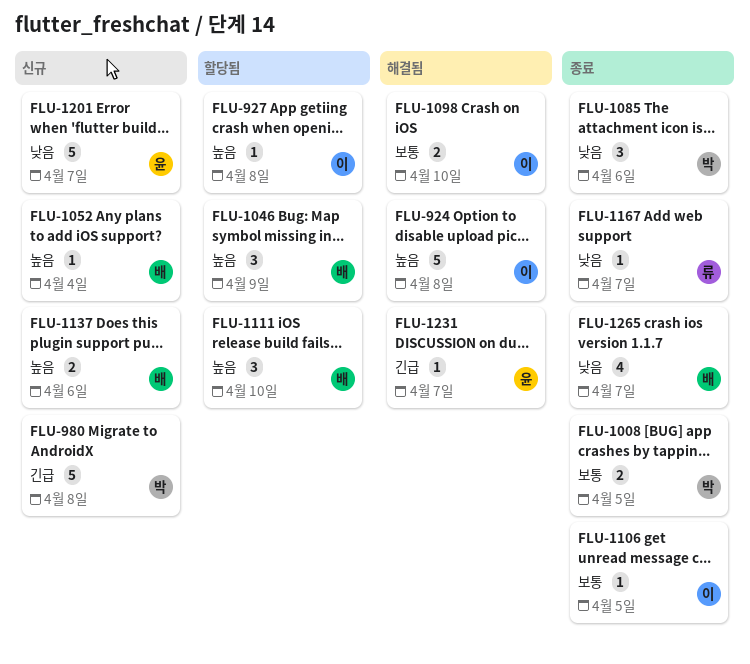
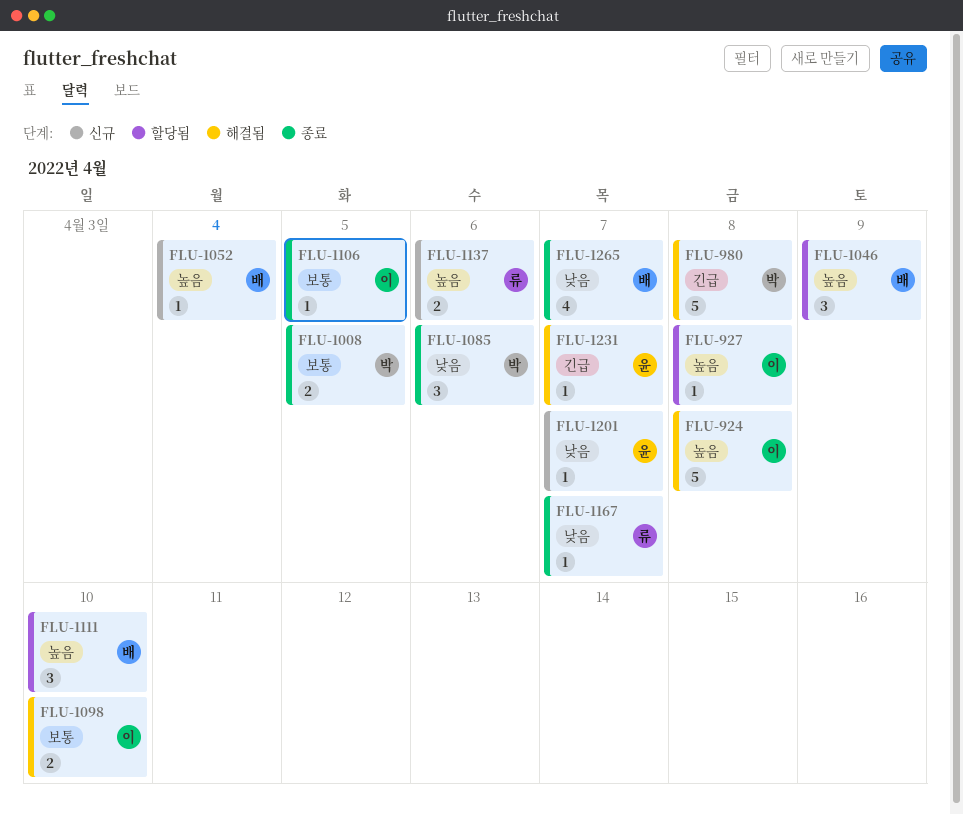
FLU-980, status: 신규 -> 해결됨
FLU-1137, owner: 배 -> 류
FLU-1201, estimate: 5 -> 1

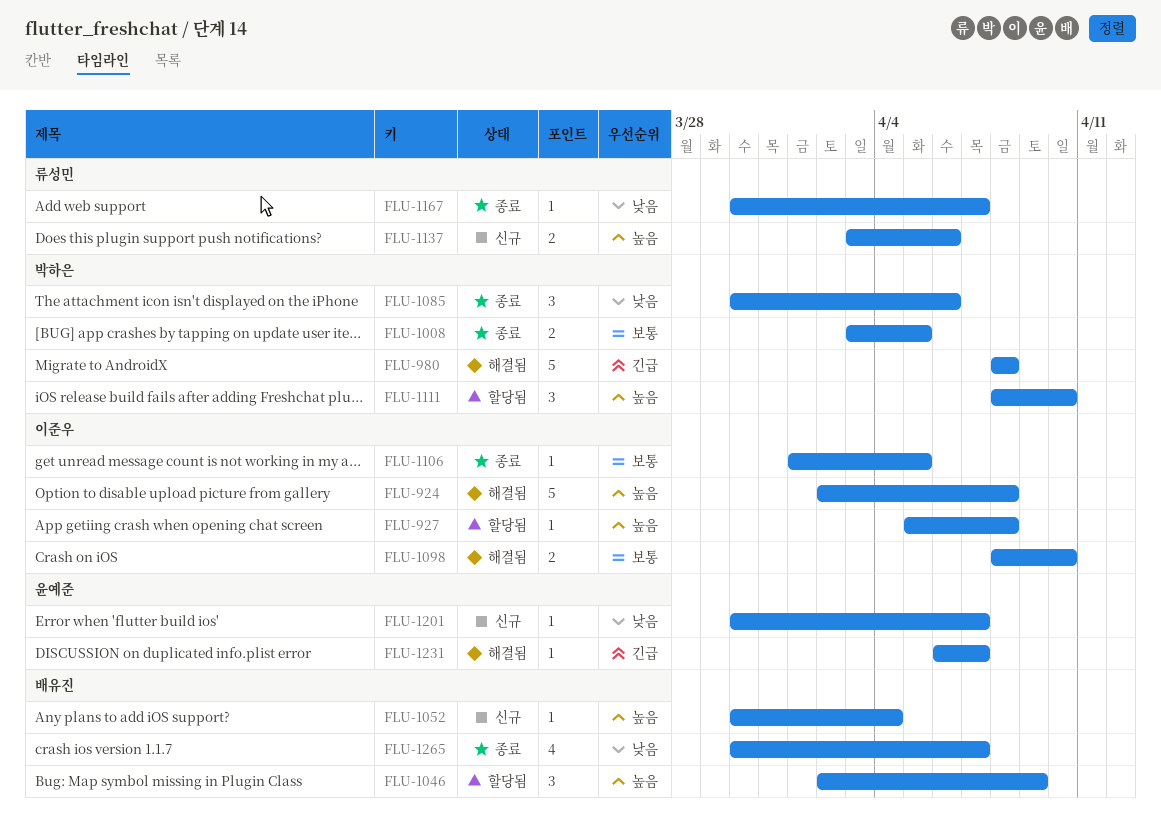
FLU-1111, owner: 배유진 -> 박하은

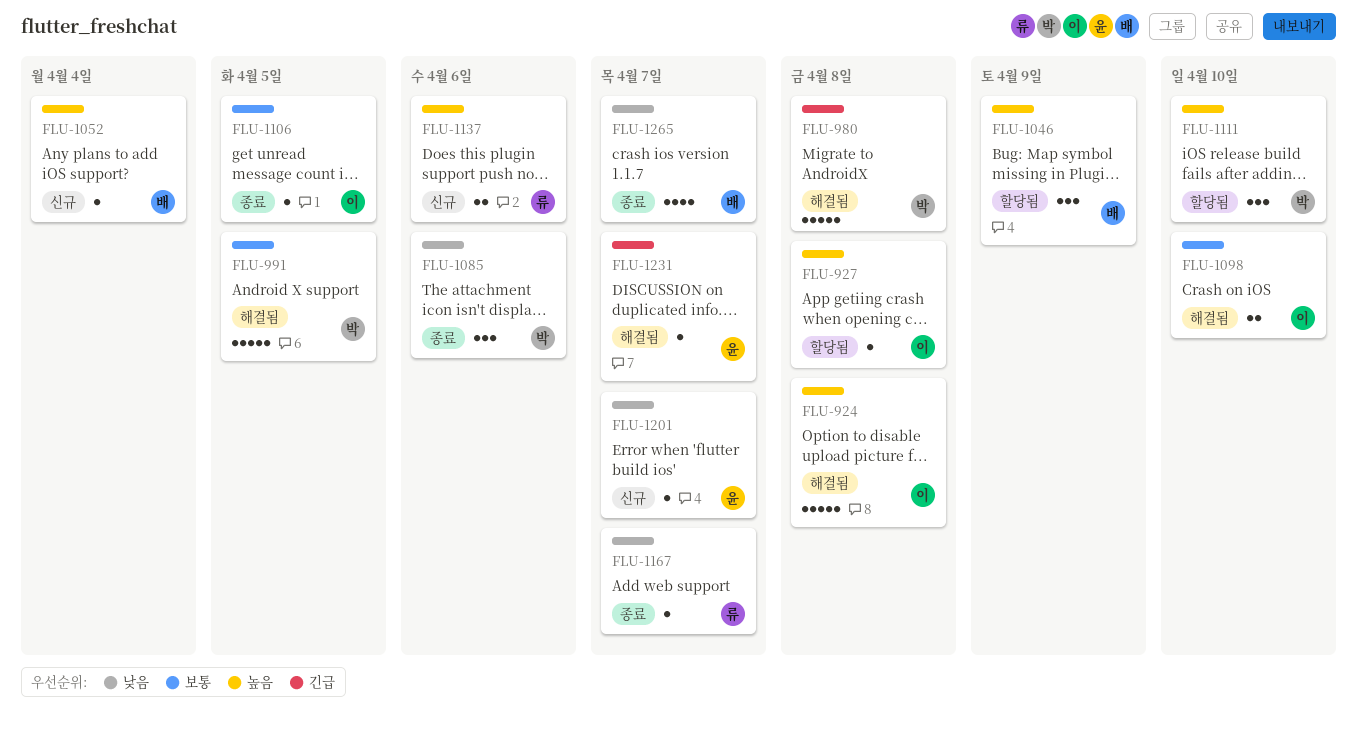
FLU-991: none -> present
FLU-1008: present -> none

